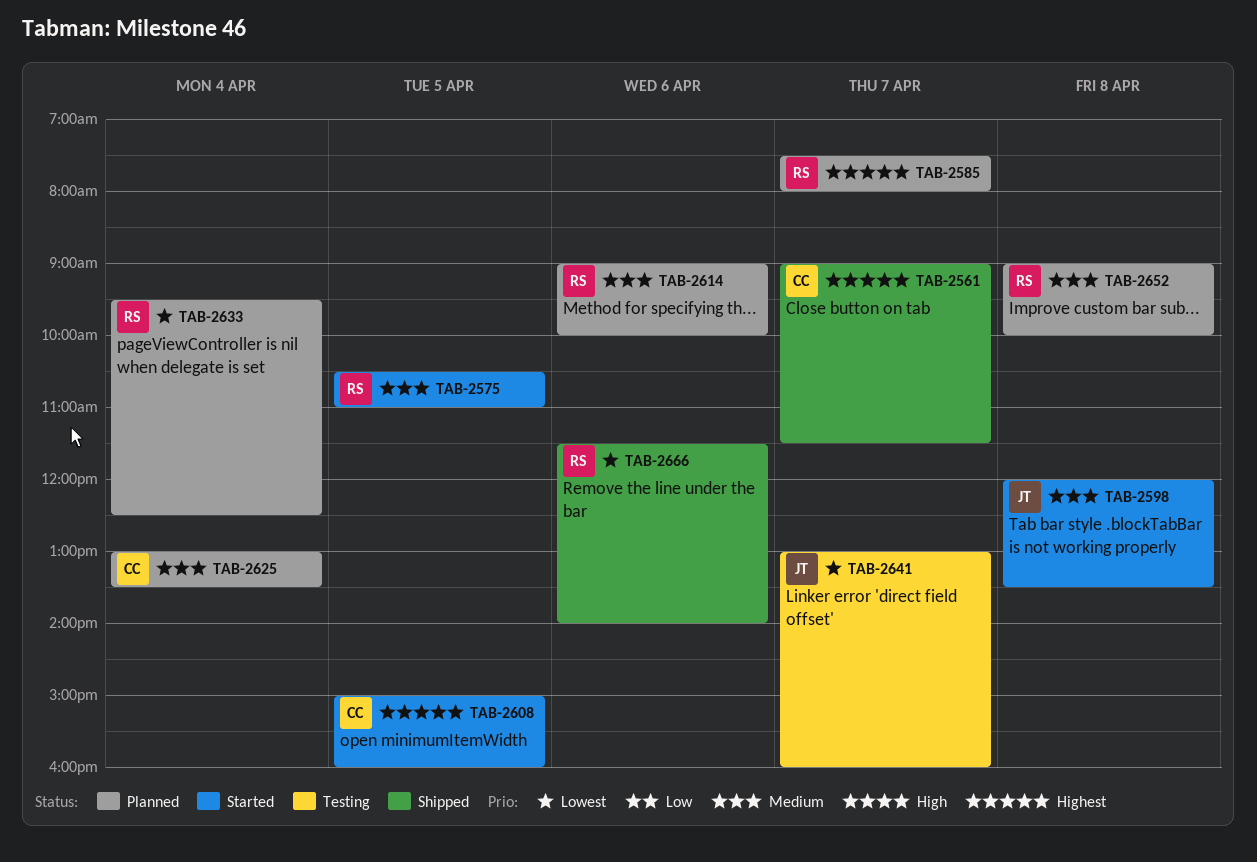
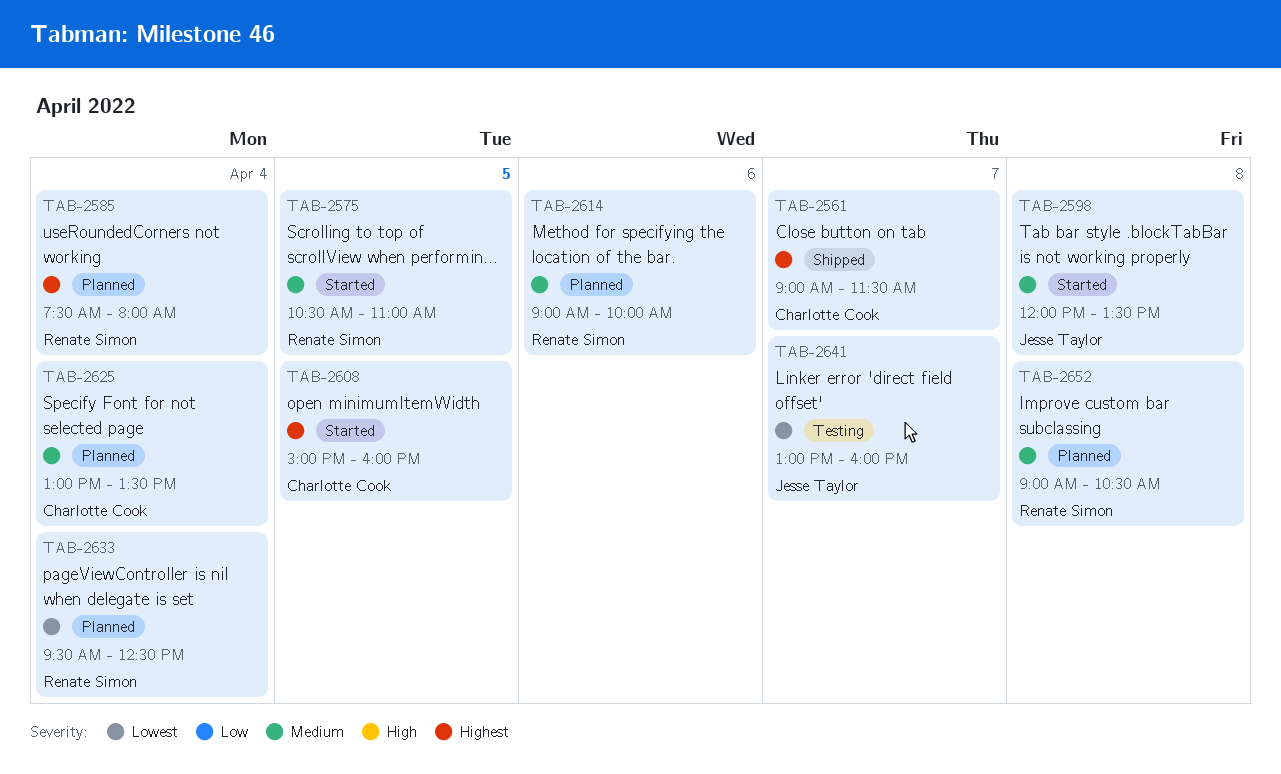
TAB-2585, day: Apr 7 -> Apr 4
TAB-2652, ends: 10:00 -> 10:30
TAB-2666: present -> none

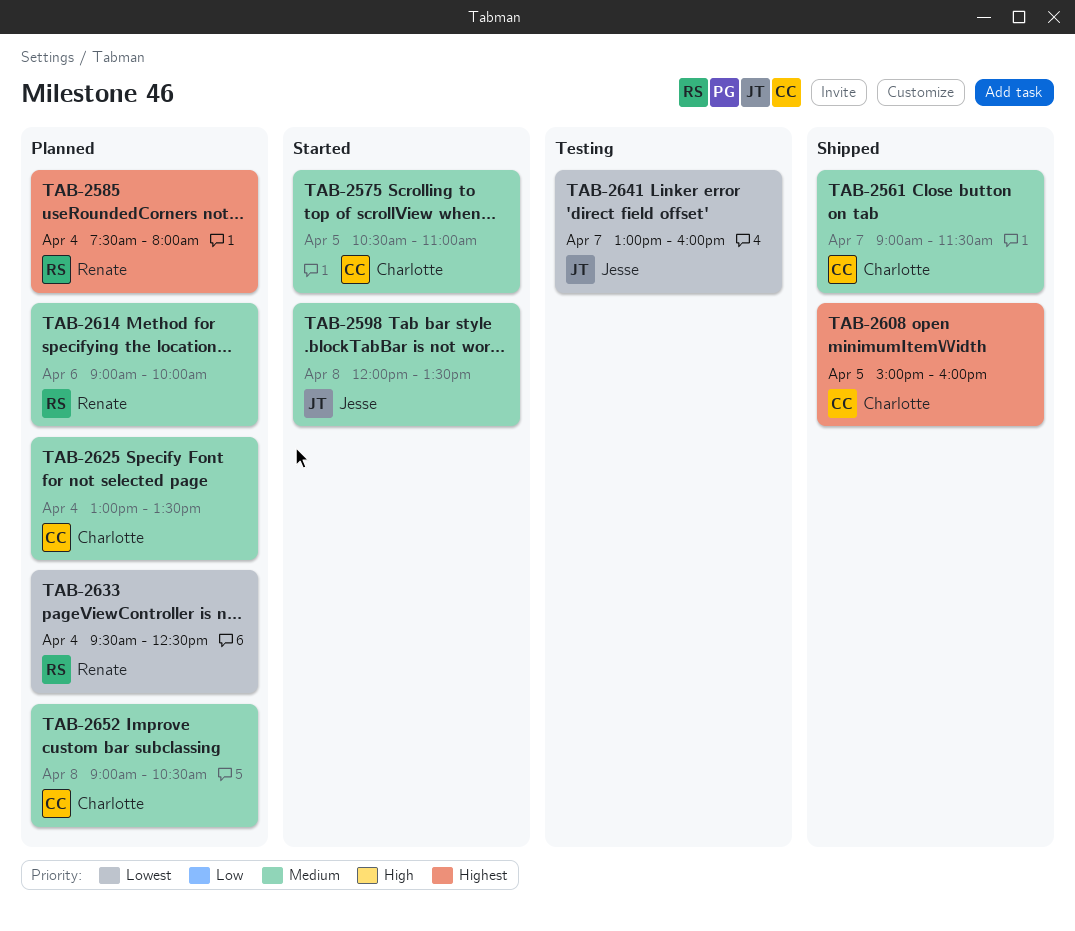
TAB-2561, priority: Highest -> Medium
TAB-2575, owner: Renate Simon -> Charlotte Cook
TAB-2608, status: Started -> Shipped
TAB-2652, owner: Renate Simon -> Charlotte Cook

